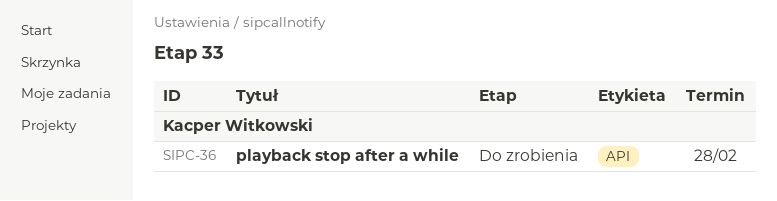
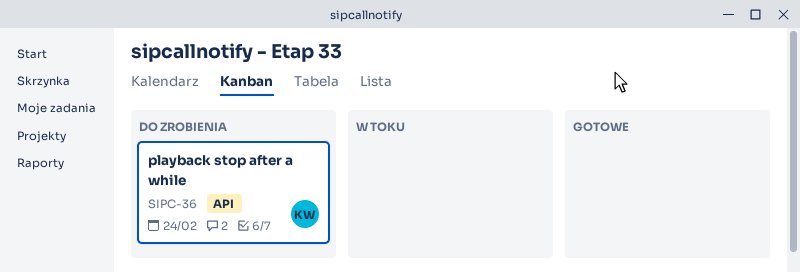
SIPC-36, due: Feb 28 -> Feb 24

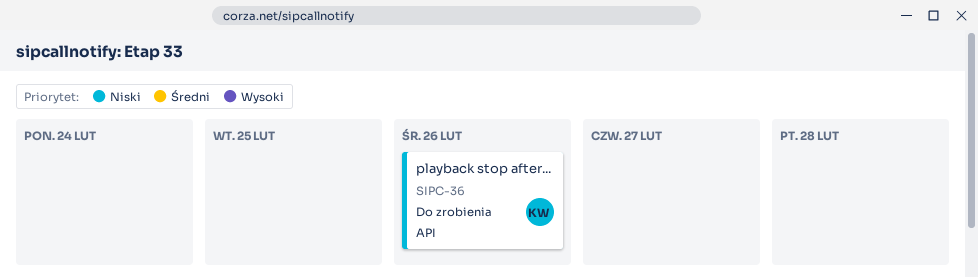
SIPC-36, due: Feb 24 -> Feb 26

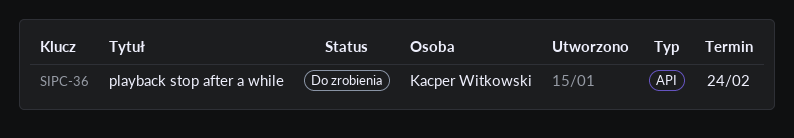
SIPC-36, due: Feb 26 -> Feb 24

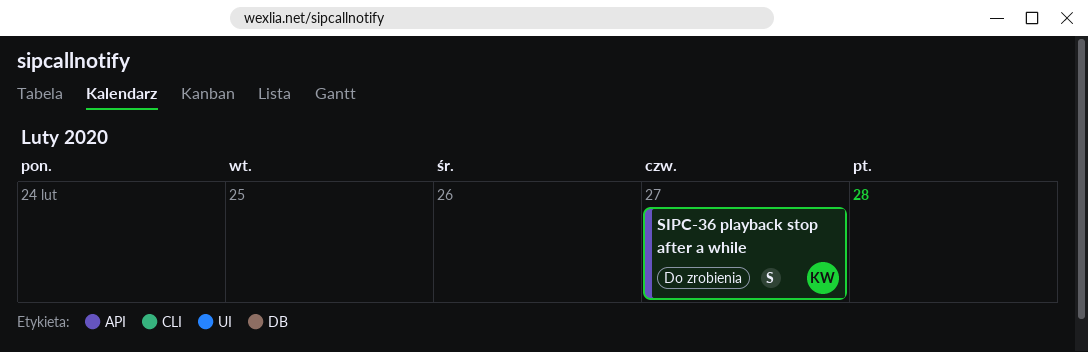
SIPC-36, due: Feb 24 -> Feb 27

